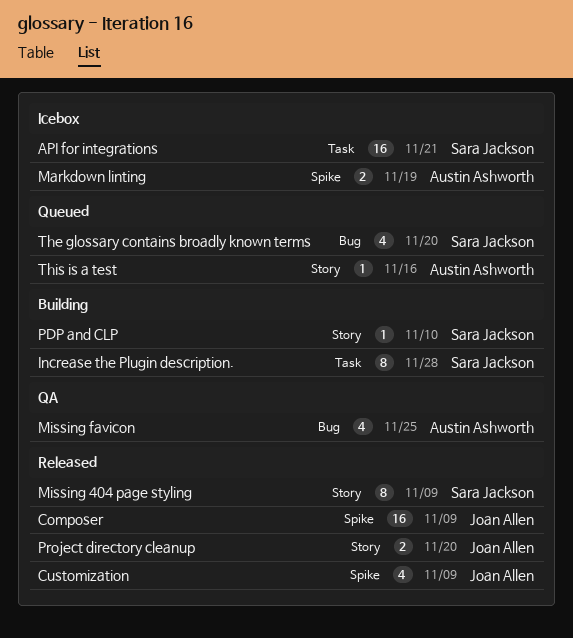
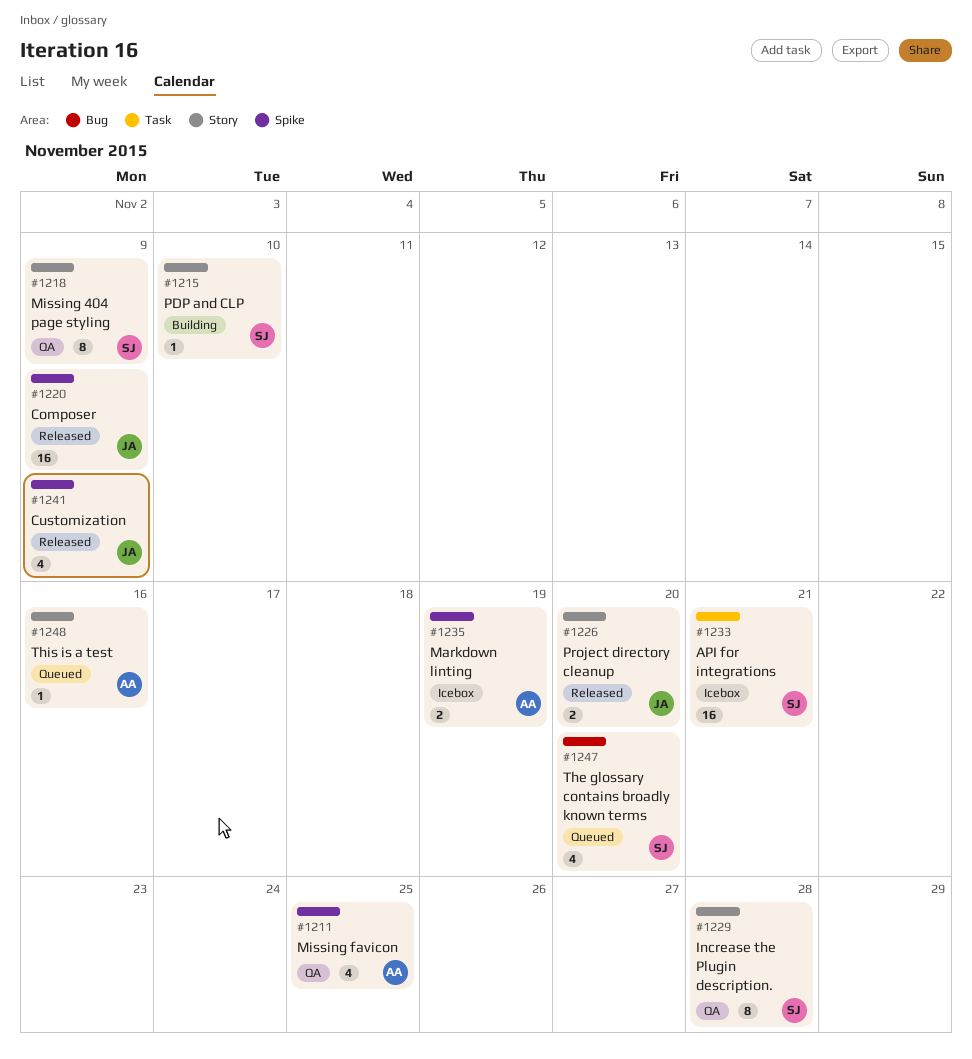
Increase the Plugin description., status: Building -> QA
Increase the Plugin description., label: Task -> Story
Missing 404 page styling, status: Released -> QA
Missing favicon, label: Bug -> Spike

